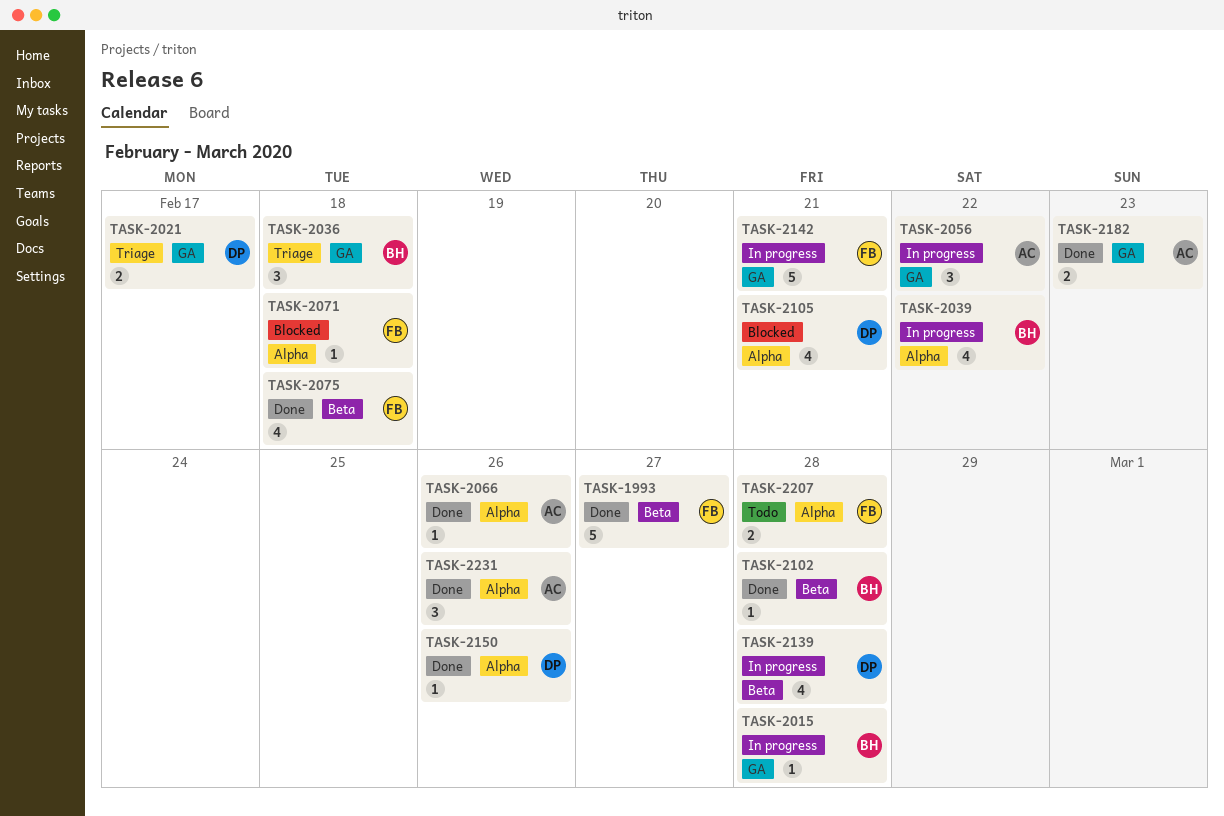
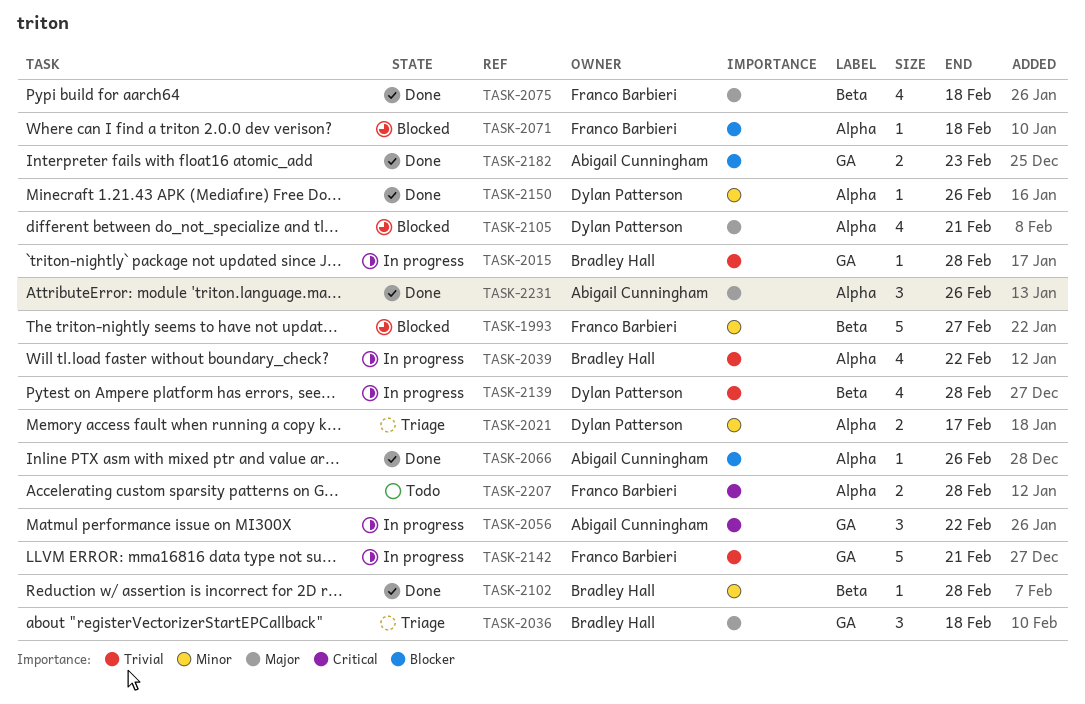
TASK-1993, status: Done -> Blocked
TASK-2021, label: GA -> Alpha

